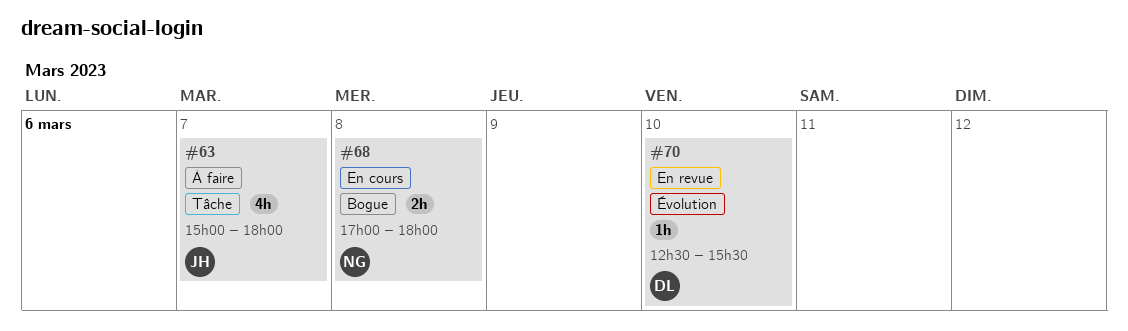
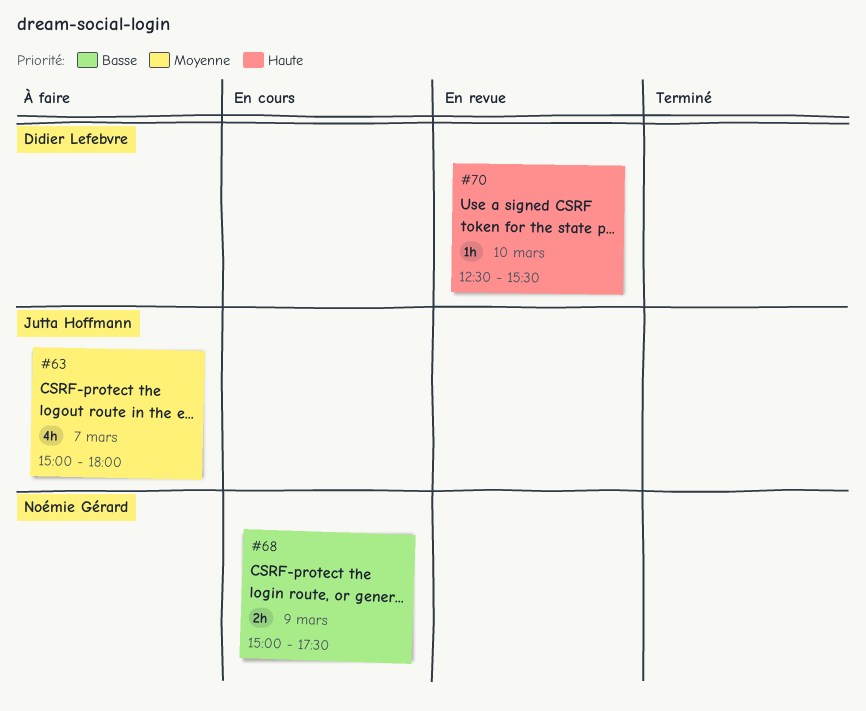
#68, day: Mar 8 -> Mar 9
#68, begins: 17:00 -> 15:00
#68, ends: 18:00 -> 17:30

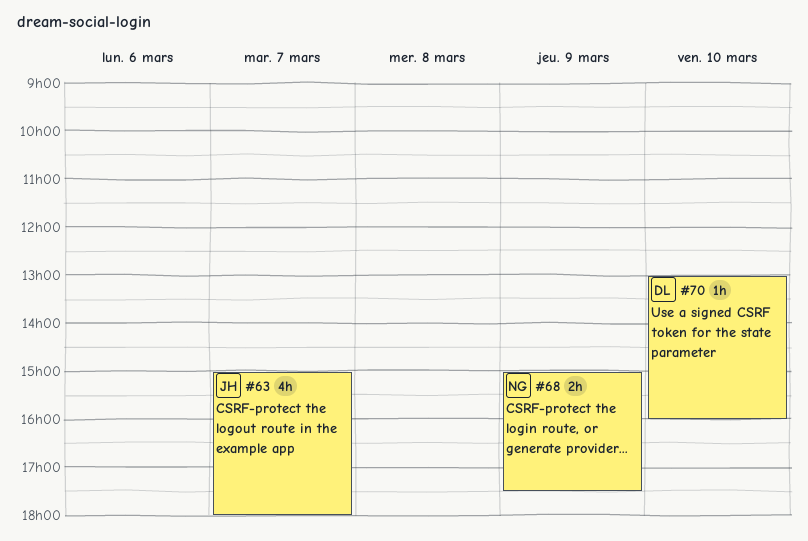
#70, begins: 12:30 -> 13:00
#70, ends: 15:30 -> 16:00

